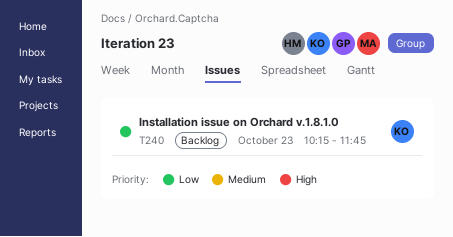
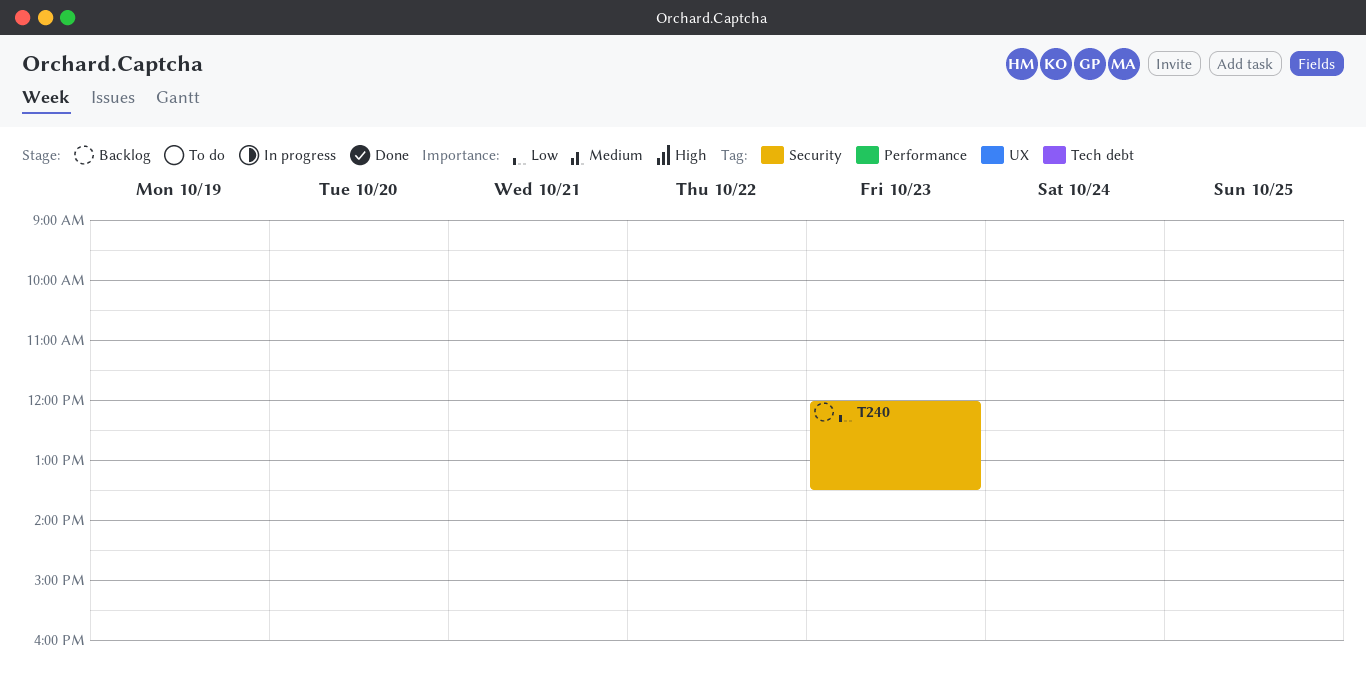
T240, begins: 10:15 -> 12:00
T240, ends: 11:45 -> 13:30

